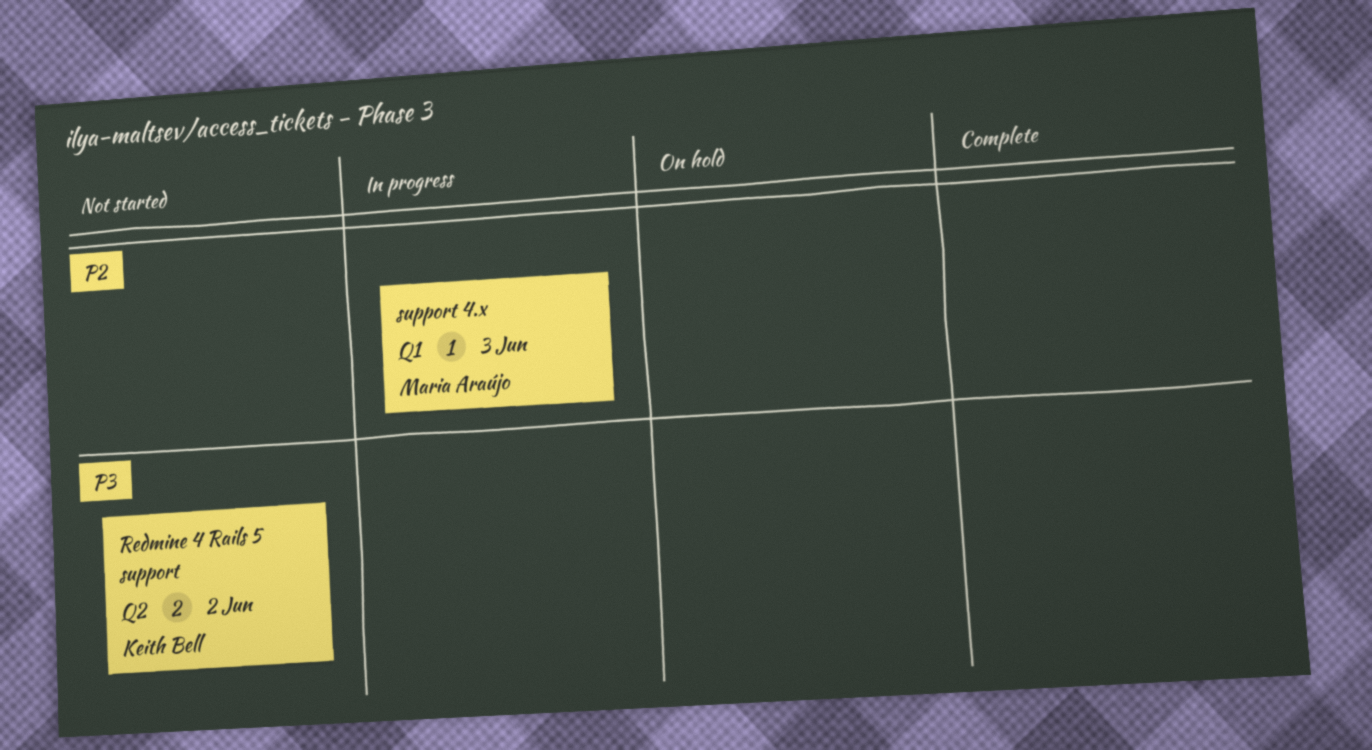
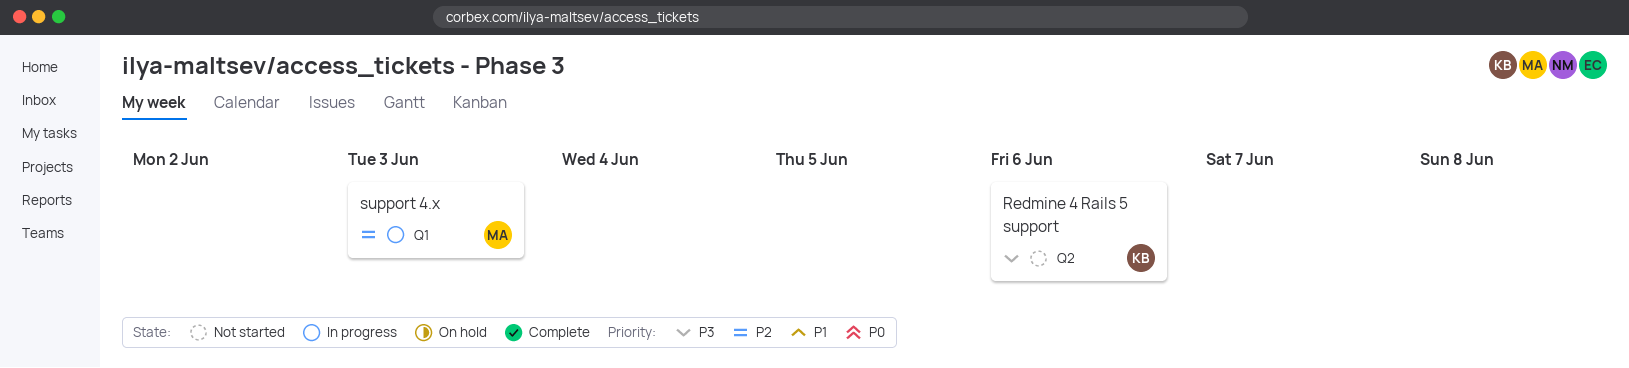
Redmine 4 Rails 5 support, due: Jun 2 -> Jun 6

